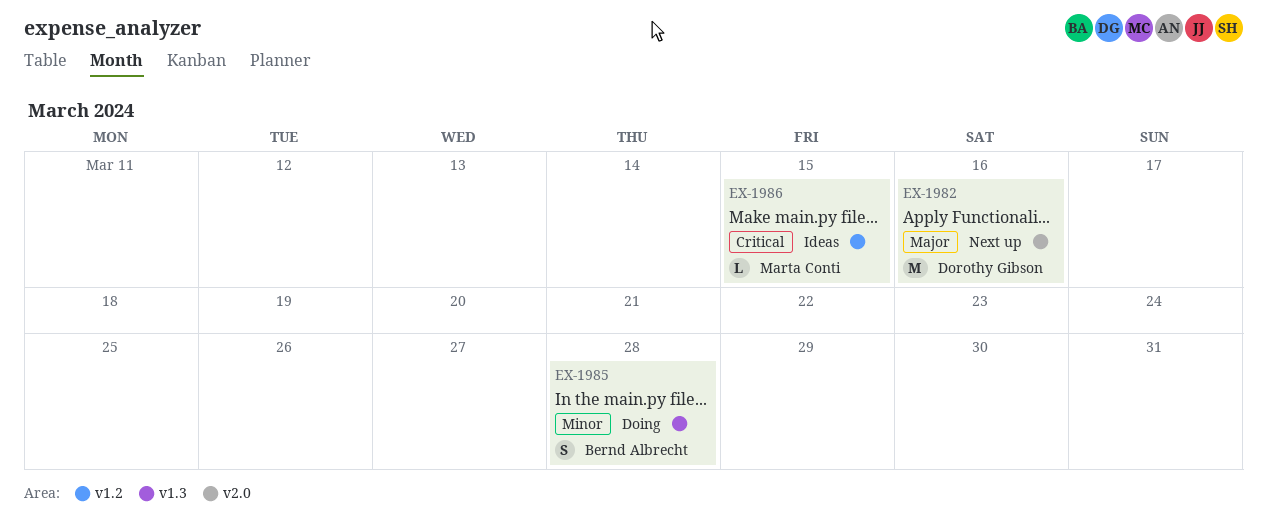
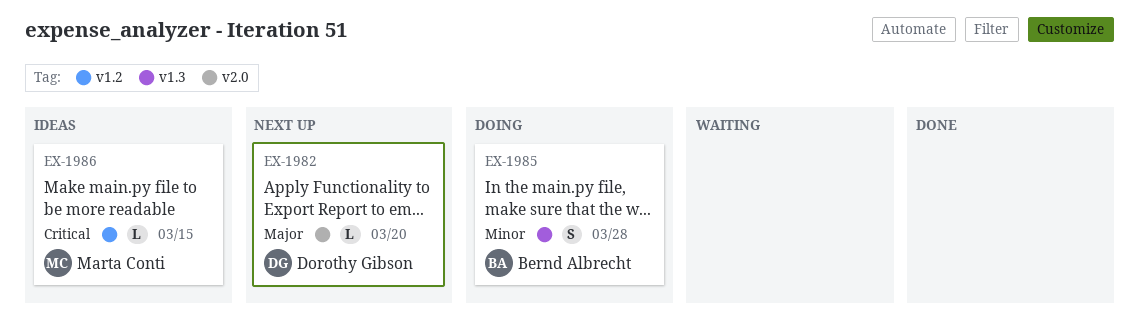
EX-1982, estimate: M -> L
EX-1982, due: Mar 16 -> Mar 20

